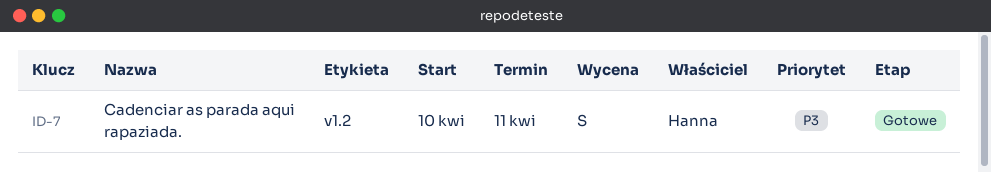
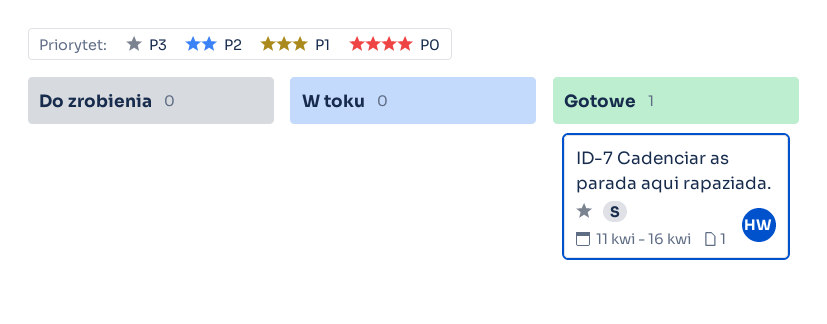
ID-7, start: Apr 10 -> Apr 11
ID-7, due: Apr 11 -> Apr 16

